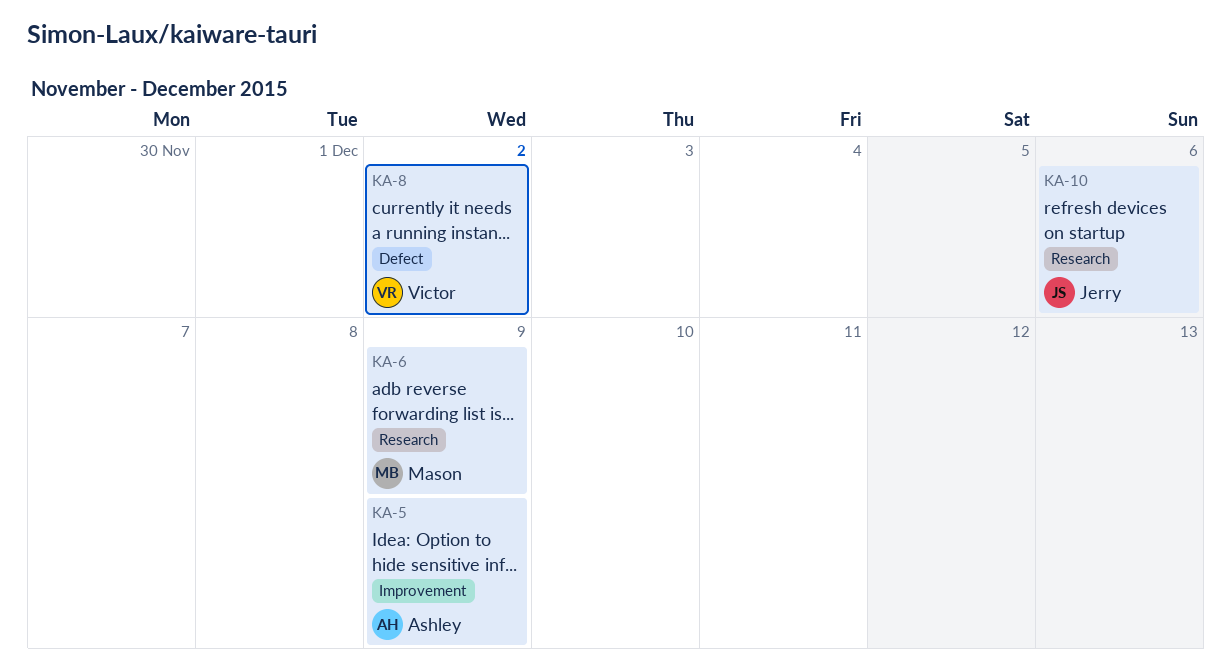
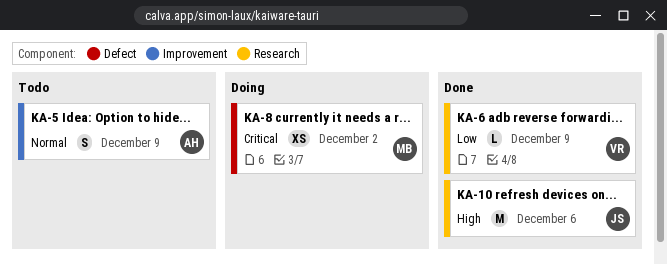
KA-6, owner: Mason -> Victor
KA-8, owner: Victor -> Mason

